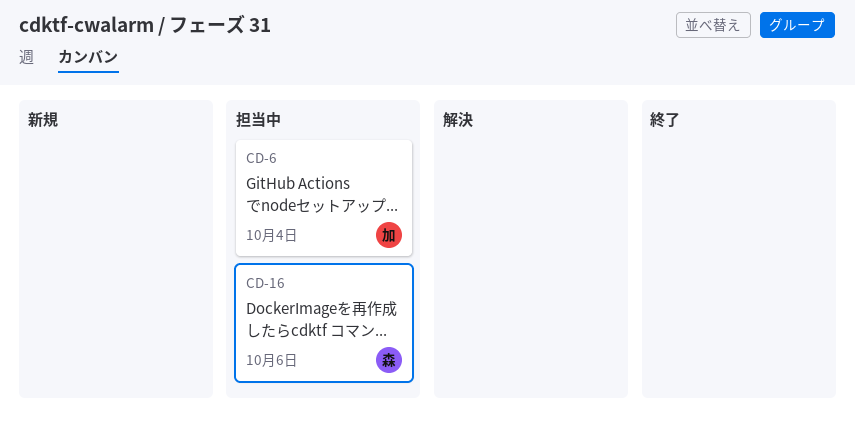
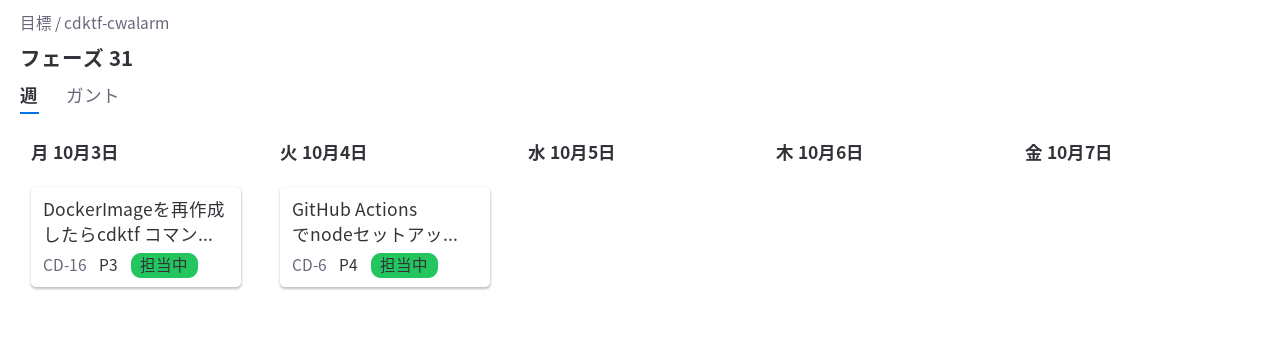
CD-16, due: Oct 6 -> Oct 3

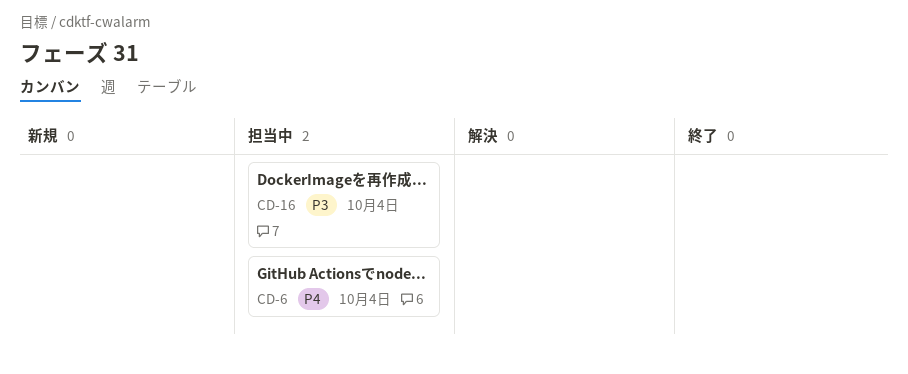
CD-16, due: Oct 3 -> Oct 4

